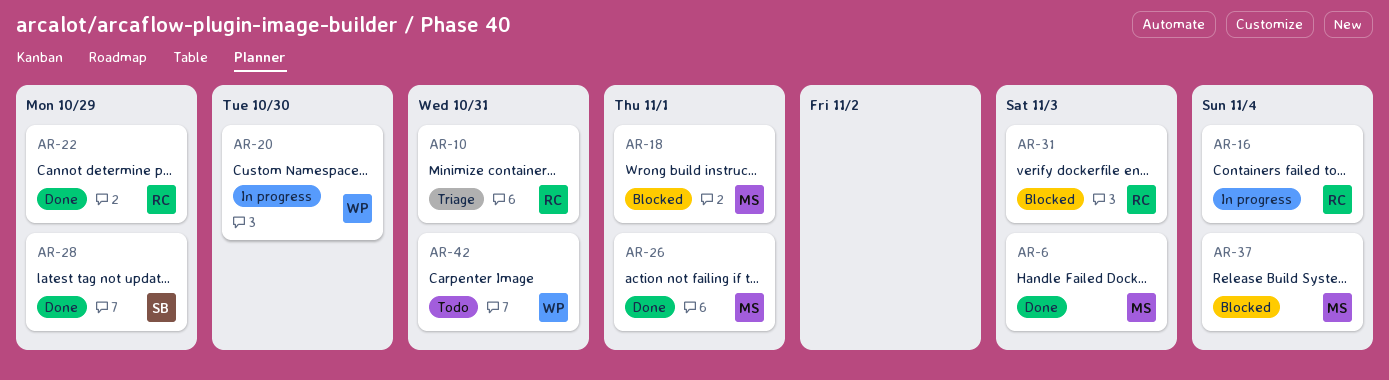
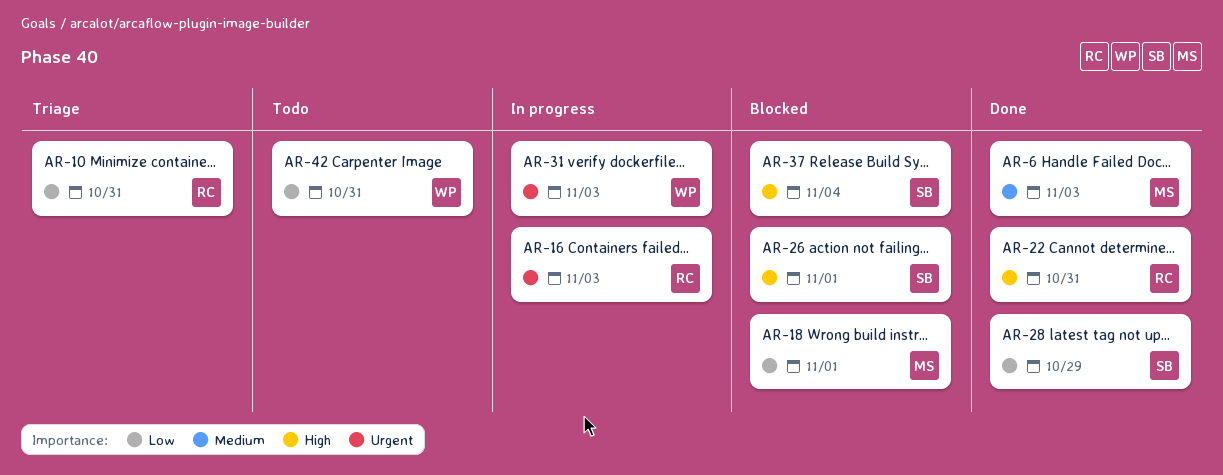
AR-16, due: Nov 4 -> Nov 3
AR-20: present -> none
AR-22, due: Oct 29 -> Oct 31
AR-26, status: Done -> Blocked
AR-26, owner: MS -> SB
AR-31, status: Blocked -> In progress
AR-31, owner: RC -> WP
AR-37, owner: MS -> SB

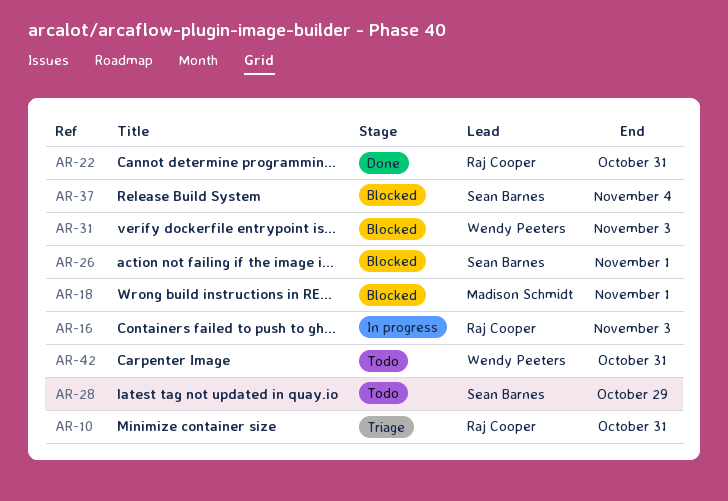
AR-6: present -> none
AR-28, status: Done -> Todo
AR-31, status: In progress -> Blocked

